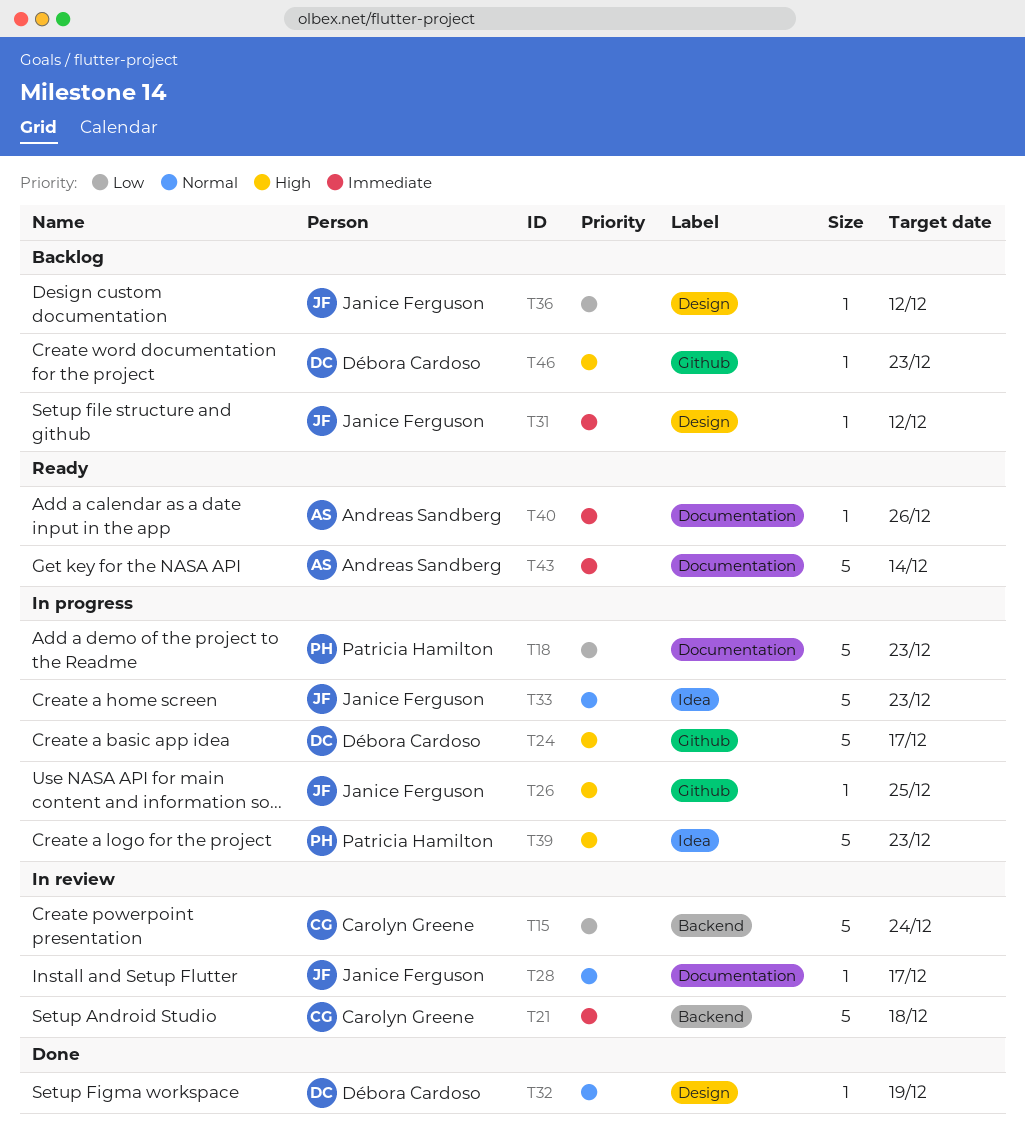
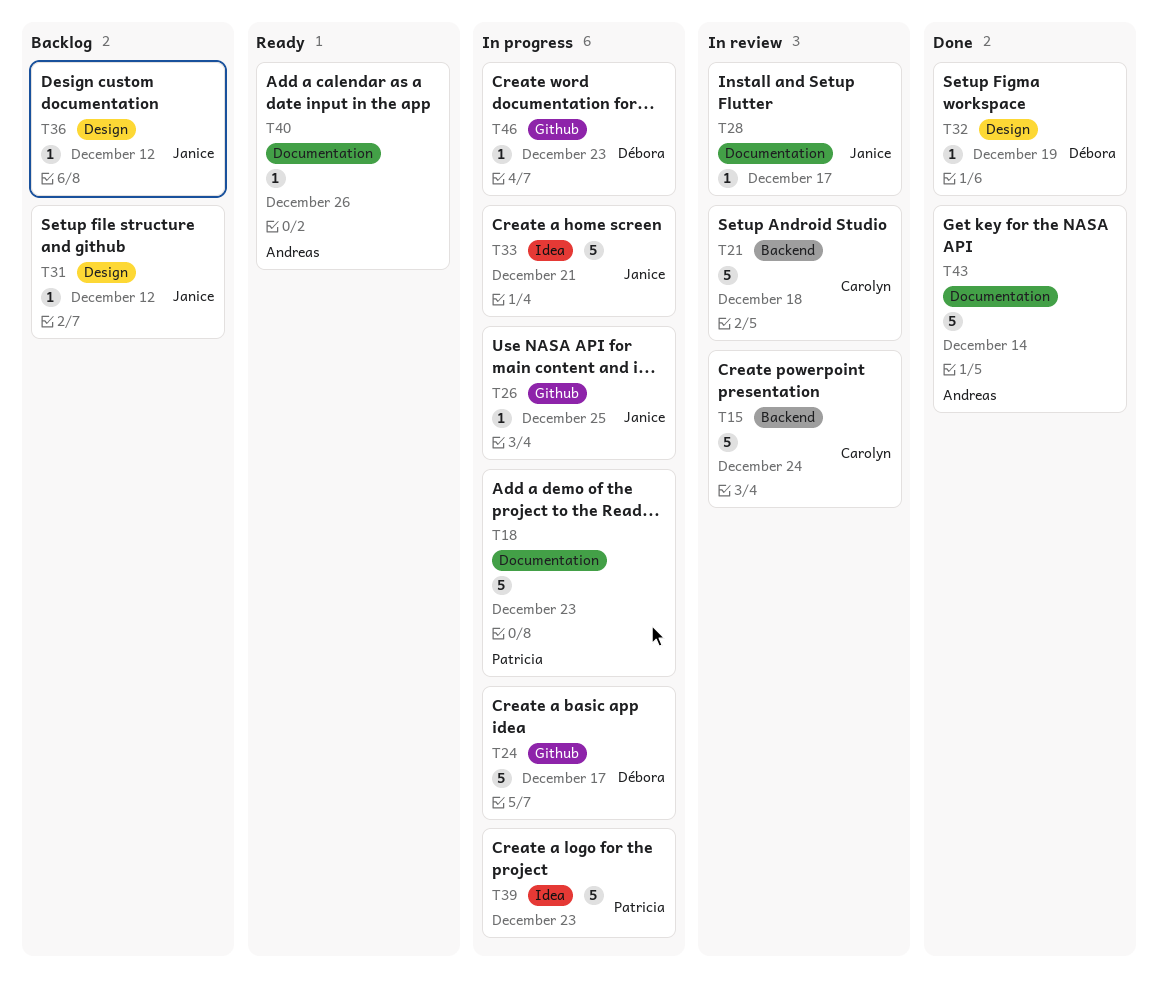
T33, due: Dec 23 -> Dec 21
T43, status: Ready -> Done
T46, status: Backlog -> In progress

